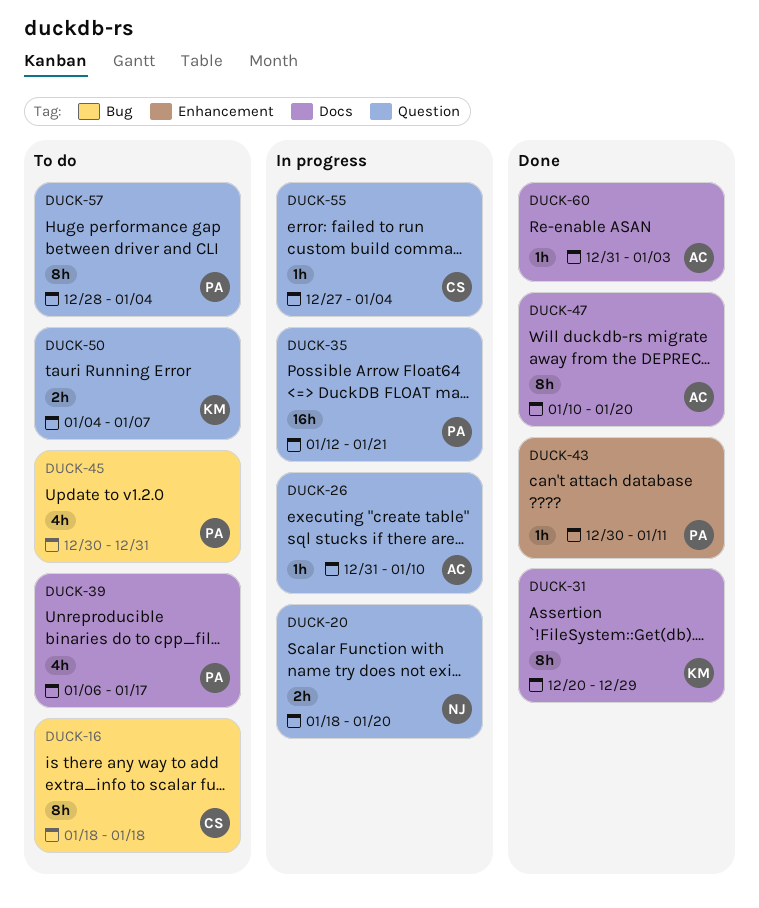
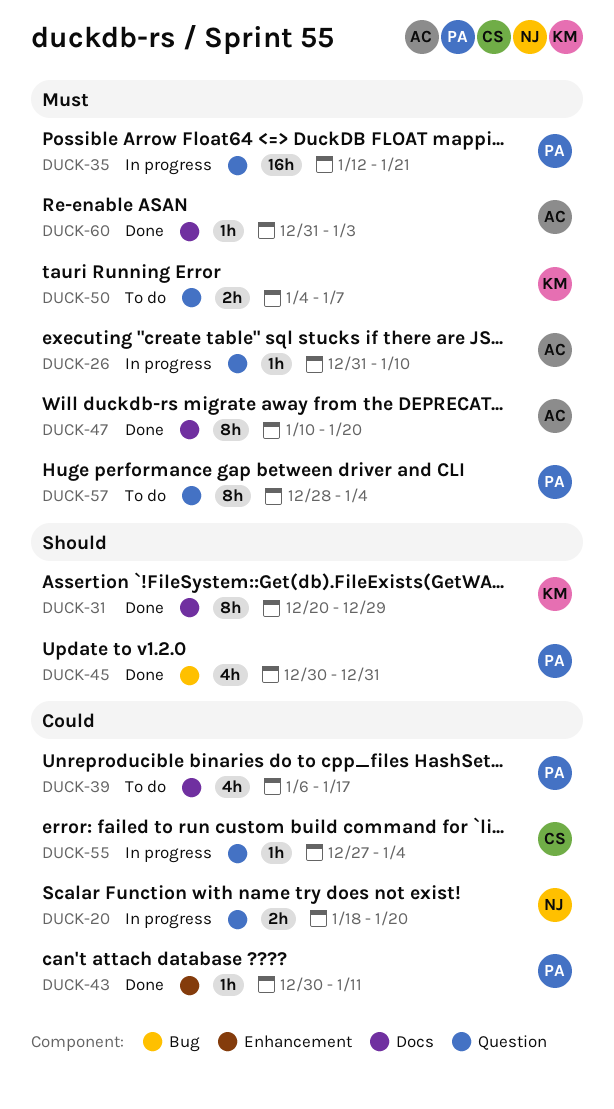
DUCK-16: present -> none
DUCK-45, status: To do -> Done

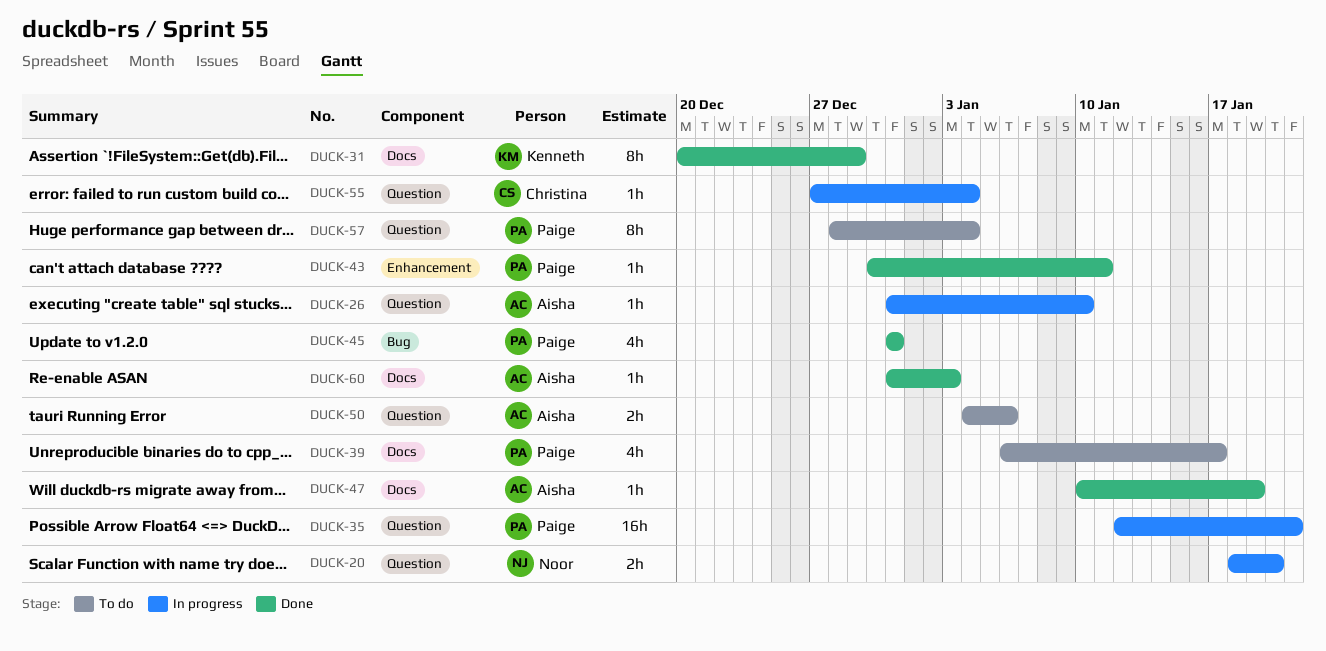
DUCK-45, start: Dec 30 -> Dec 31
DUCK-47, estimate: 8h -> 1h
DUCK-47, due: Jan 20 -> Jan 19
DUCK-50, owner: Kenneth -> Aisha
DUCK-50, due: Jan 7 -> Jan 6

